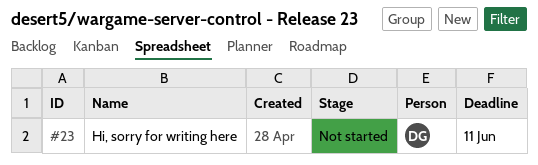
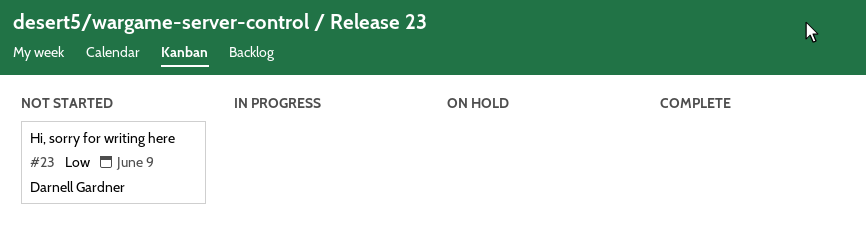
#23, due: Jun 11 -> Jun 9

